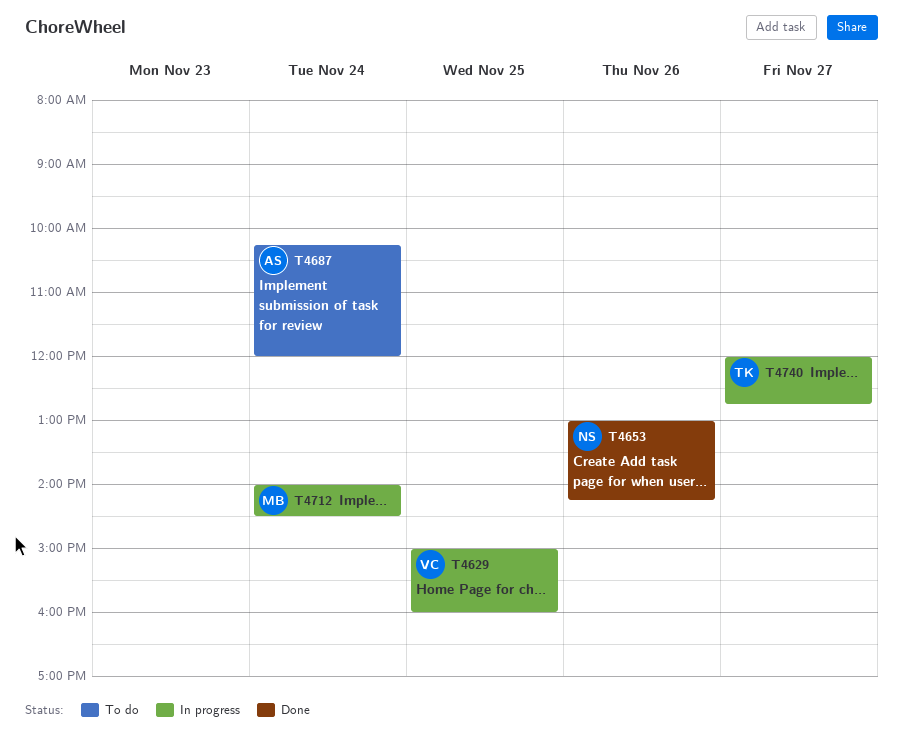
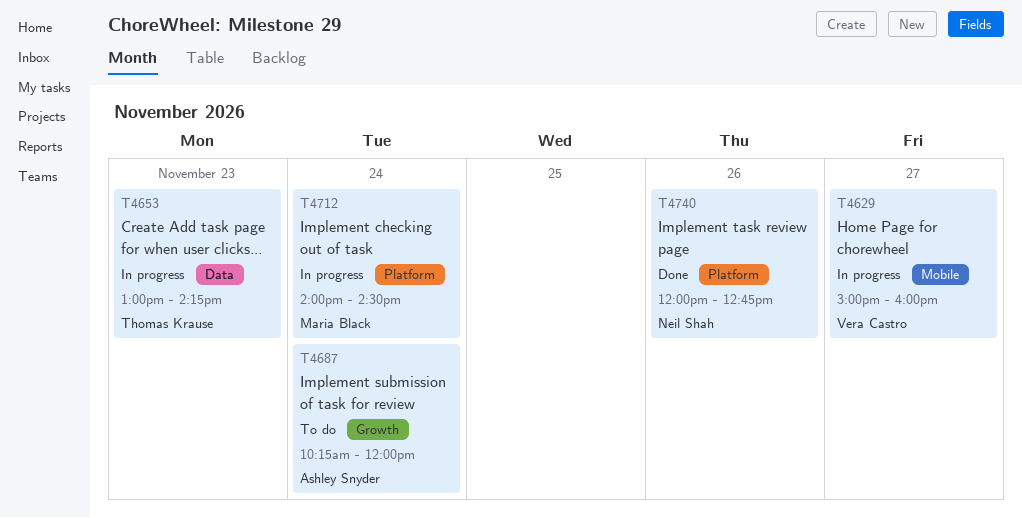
T4629, day: Nov 25 -> Nov 27
T4653, status: Done -> In progress
T4653, owner: Neil Shah -> Thomas Krause
T4653, day: Nov 26 -> Nov 23
T4740, status: In progress -> Done
T4740, owner: Thomas Krause -> Neil Shah
T4740, day: Nov 27 -> Nov 26

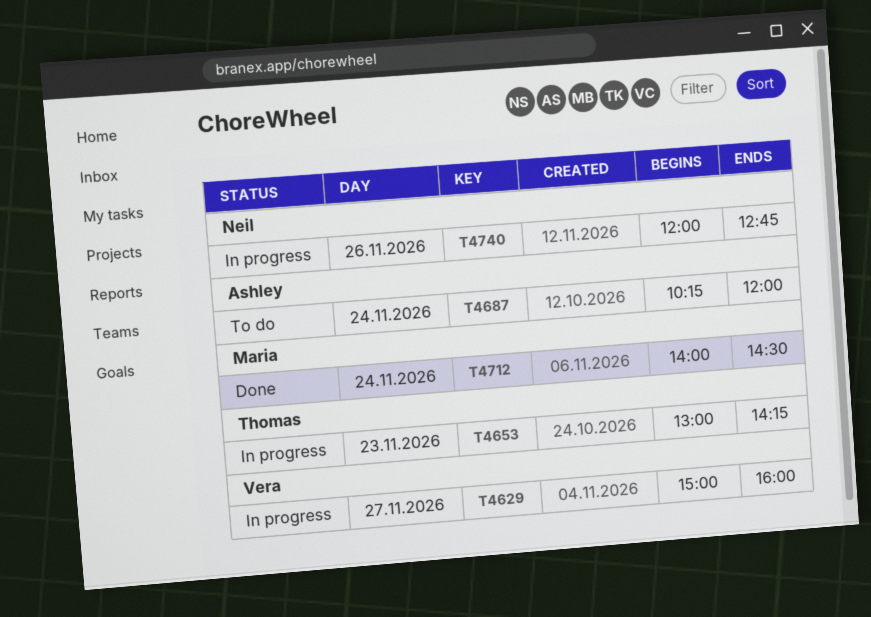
T4712, status: In progress -> Done
T4740, status: Done -> In progress

